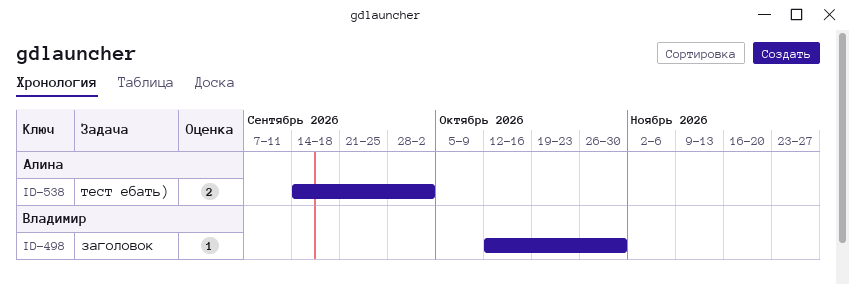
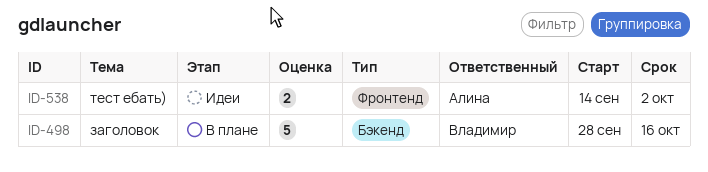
ID-498, estimate: 1 -> 5
ID-498, start: Oct 12 -> Sep 28
ID-498, due: Oct 30 -> Oct 16

